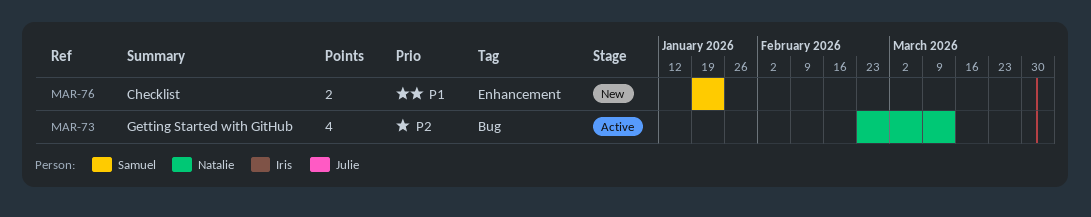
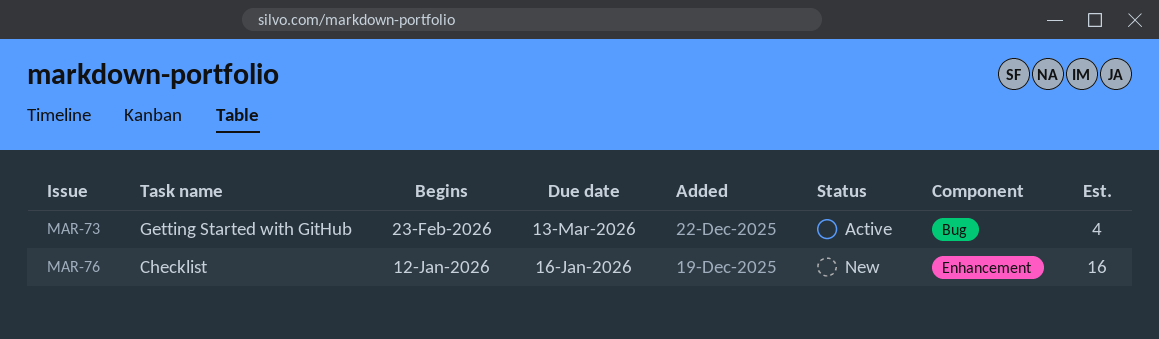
MAR-76, estimate: 2 -> 16
MAR-76, start: Jan 19 -> Jan 12
MAR-76, due: Jan 23 -> Jan 16

